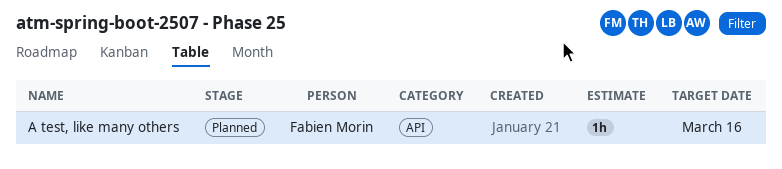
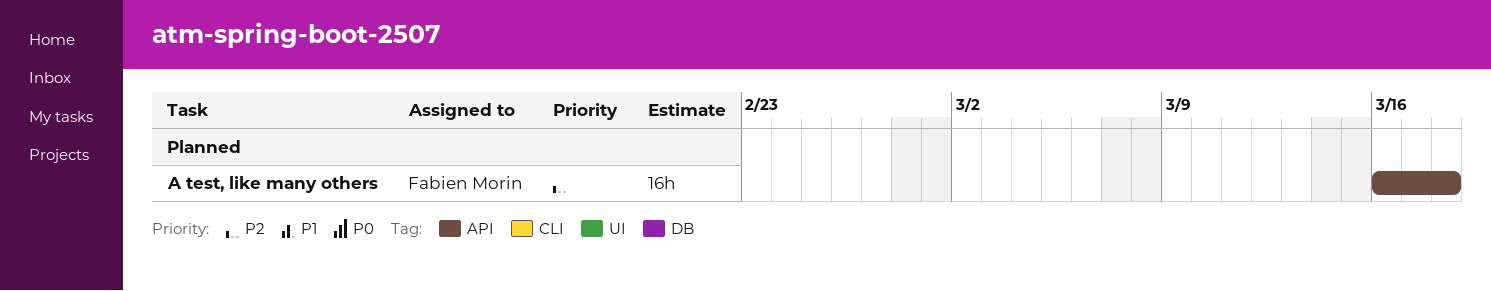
A test, like many others, estimate: 1h -> 16h
A test, like many others, due: Mar 16 -> Mar 18

